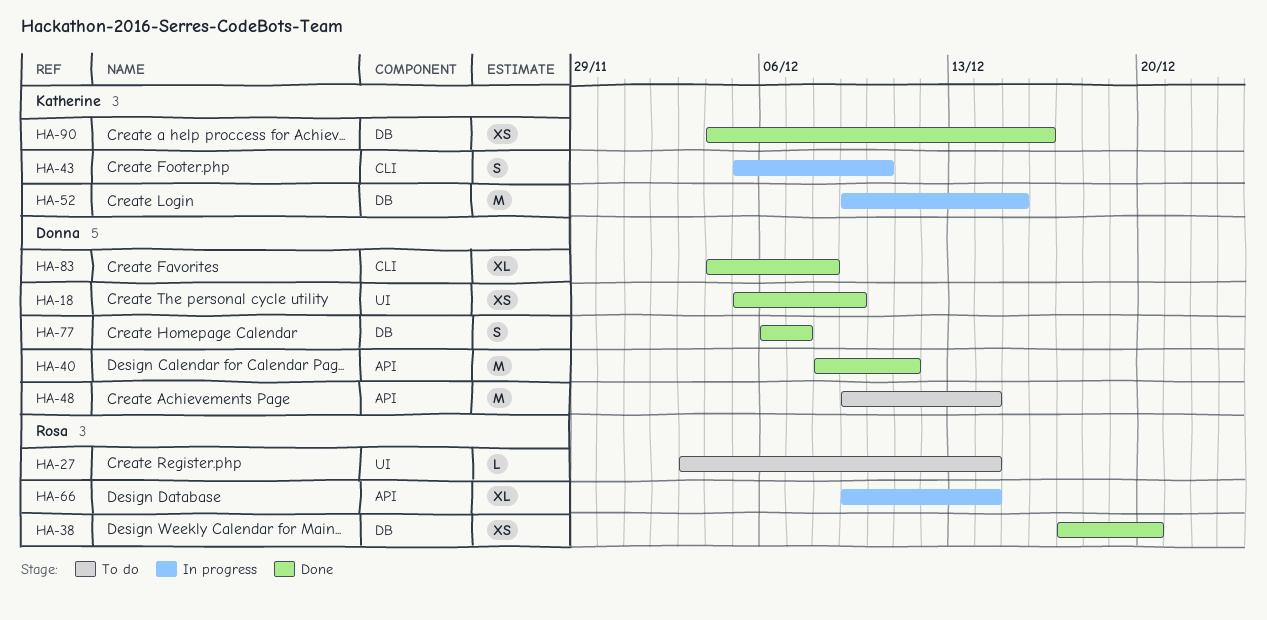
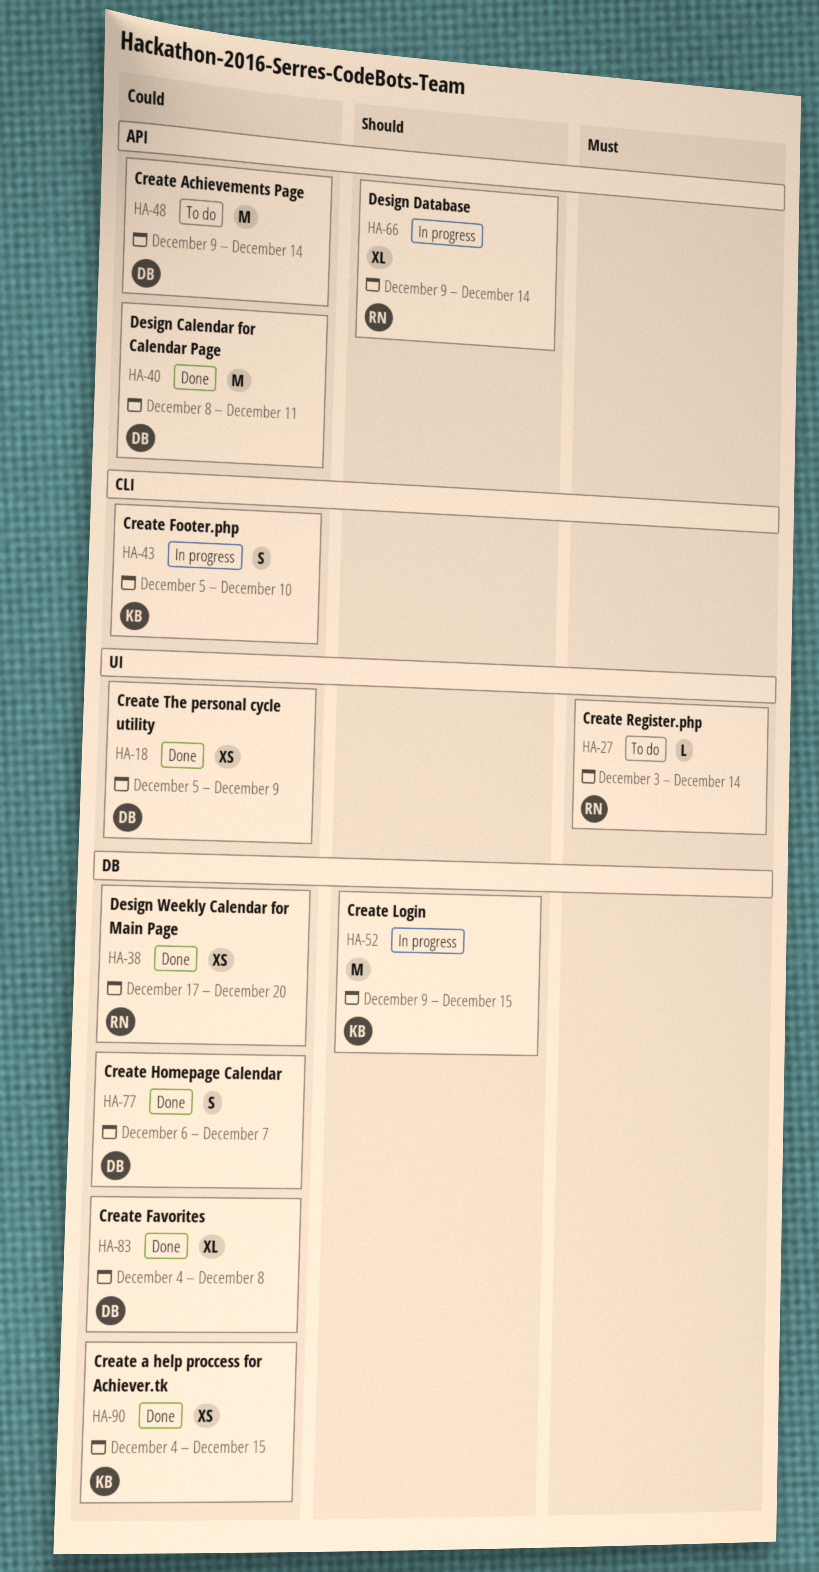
HA-83, label: CLI -> DB
HA-90, due: Dec 16 -> Dec 15

